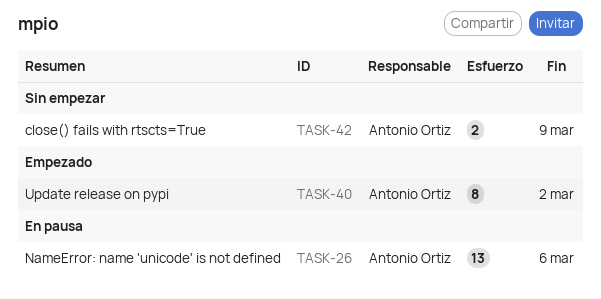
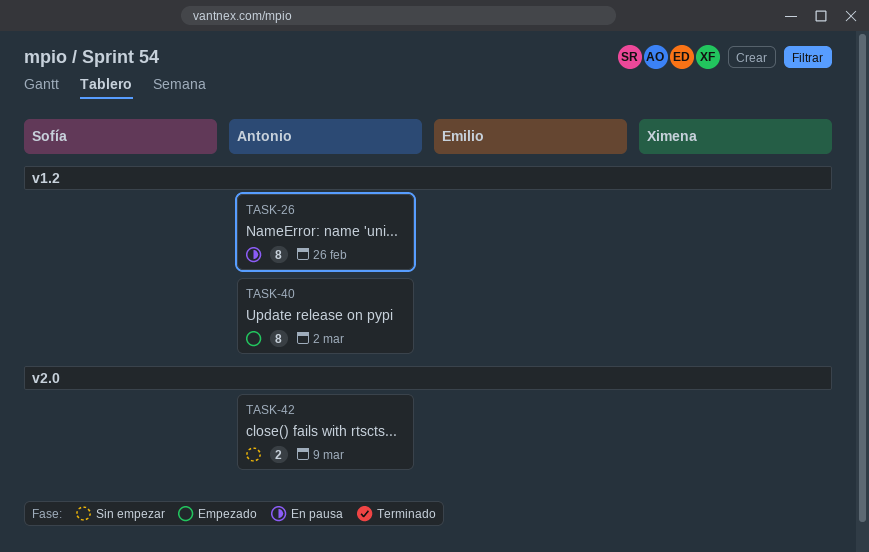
TASK-26, estimate: 13 -> 8
TASK-26, due: Mar 6 -> Feb 26

